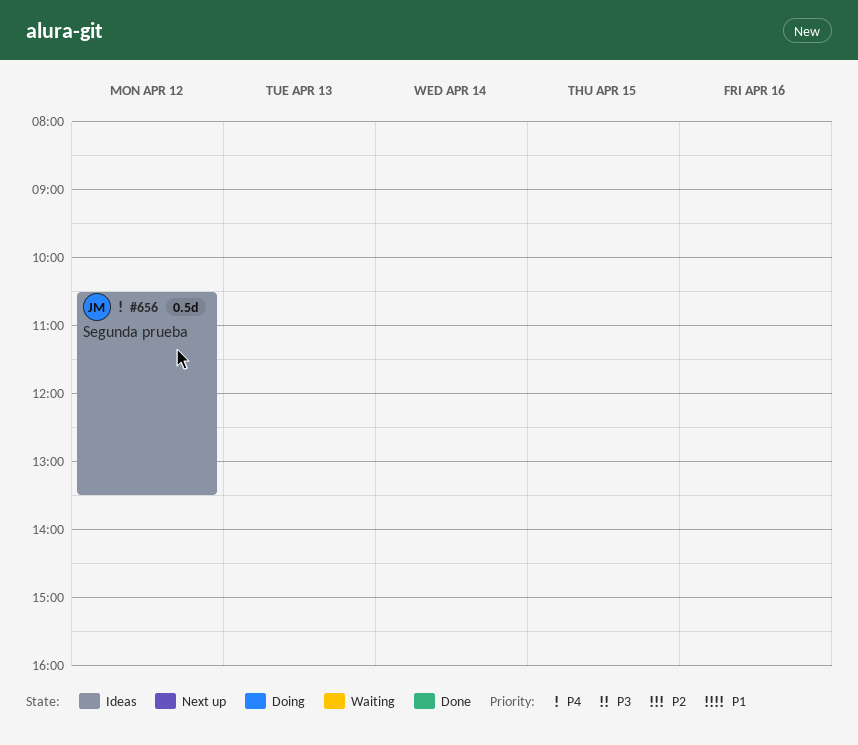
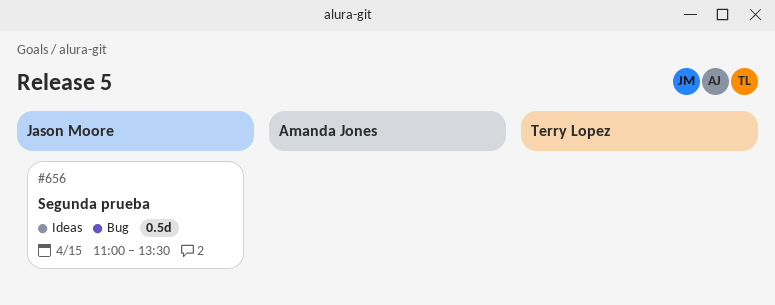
#656, day: Apr 12 -> Apr 15
#656, begins: 10:30 -> 11:00

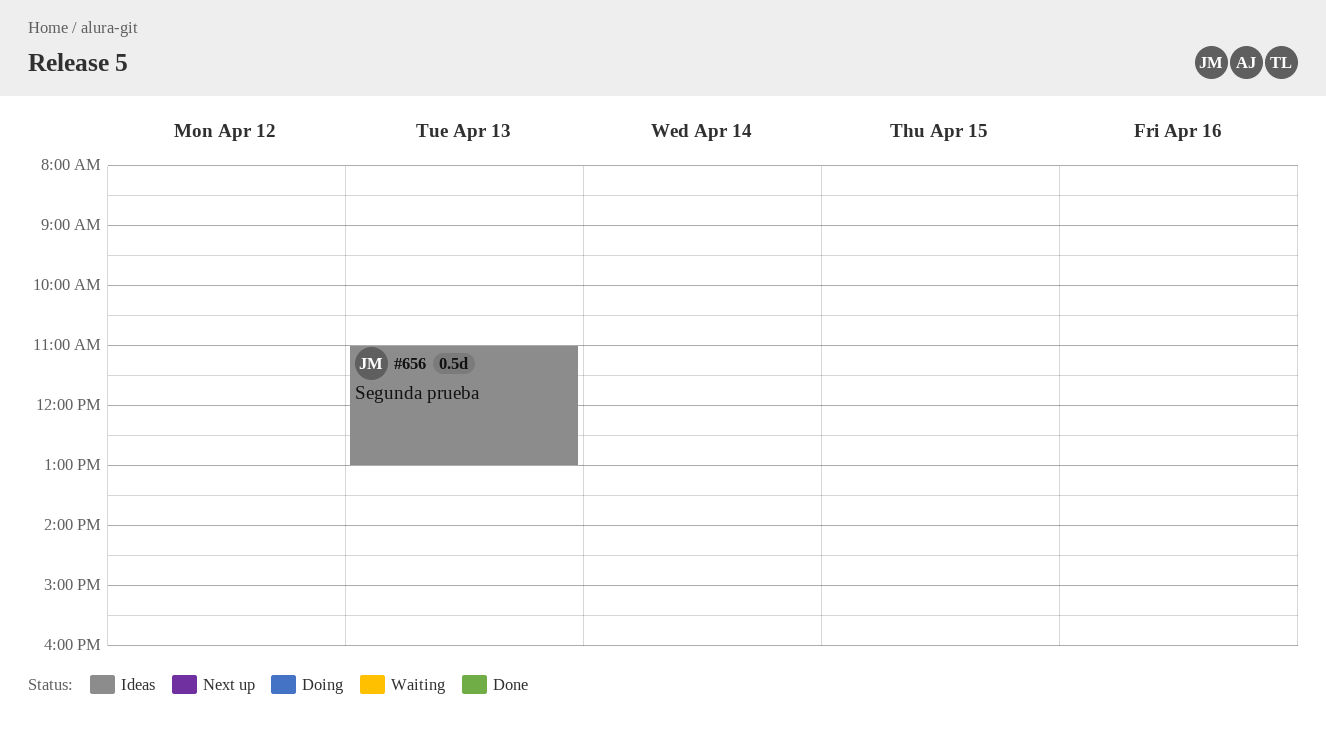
#656, day: Apr 15 -> Apr 13
#656, ends: 13:30 -> 13:00

